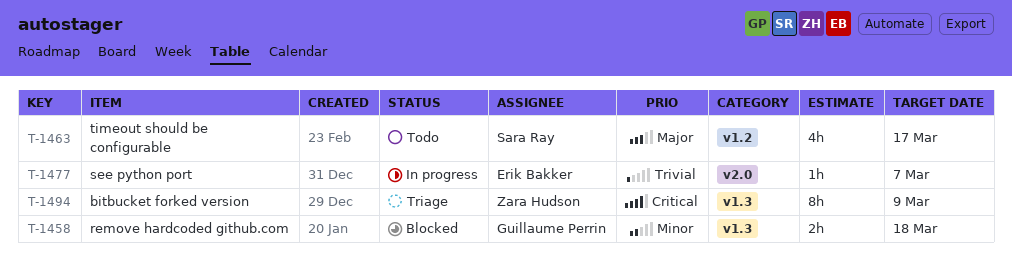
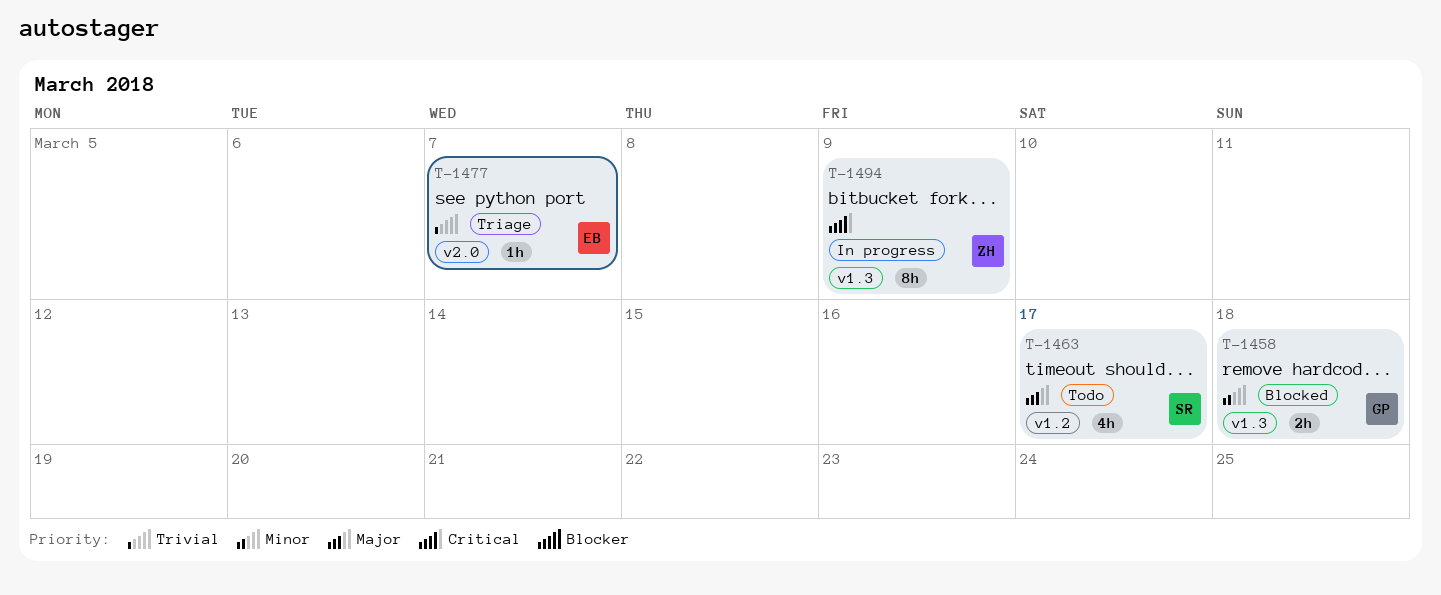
T-1477, status: In progress -> Triage
T-1494, status: Triage -> In progress

